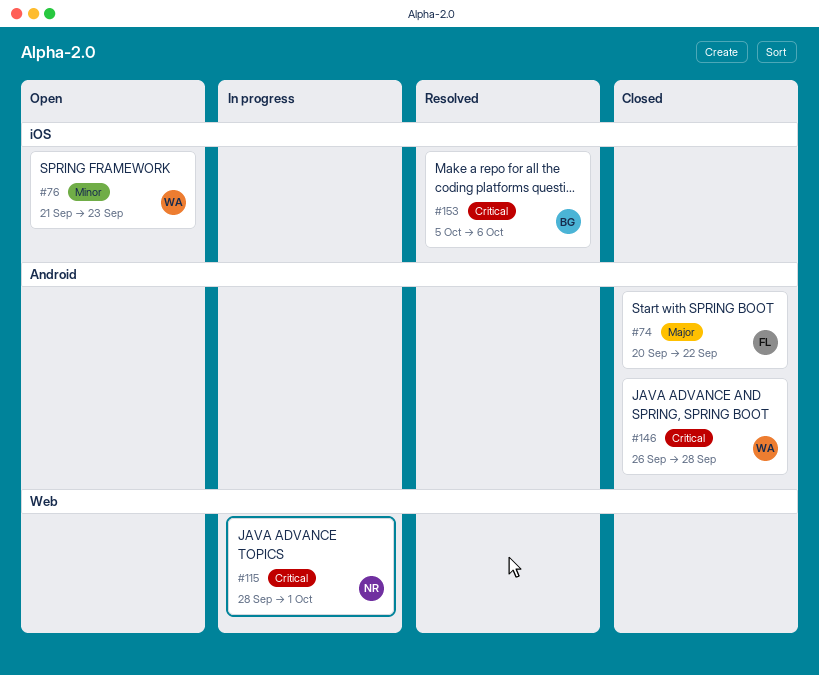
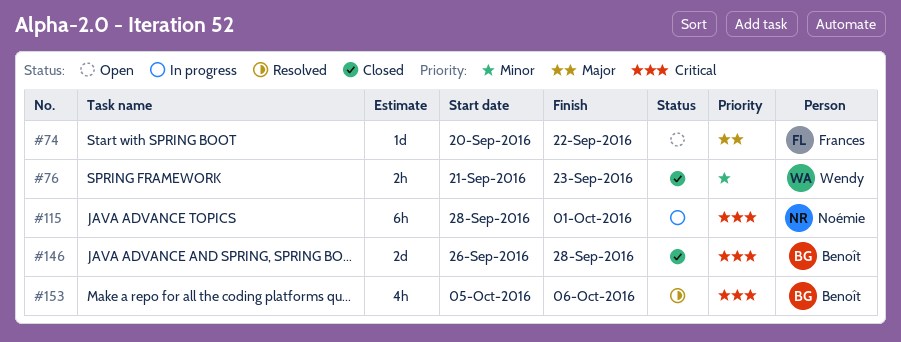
#74, status: Closed -> Open
#76, status: Open -> Closed
#146, owner: Wendy -> Benoît

